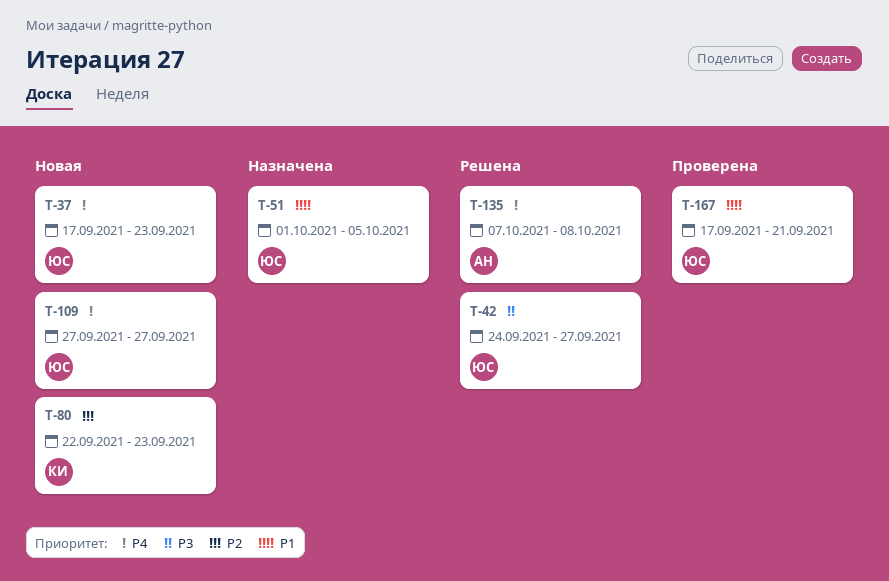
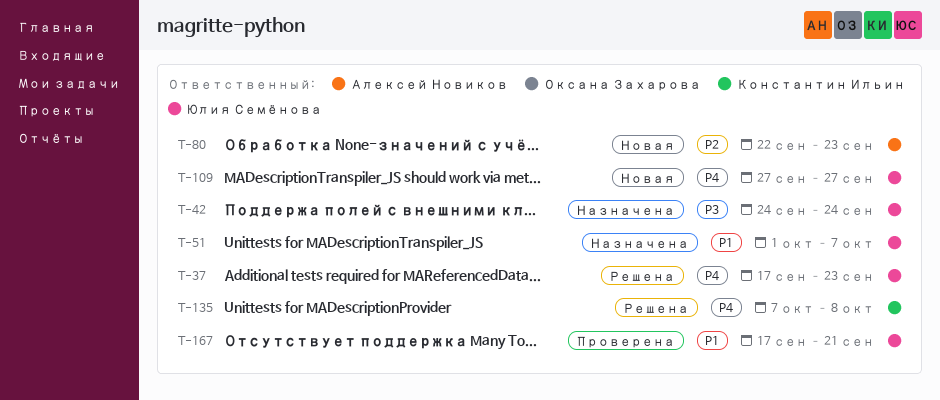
T-37, status: Новая -> Решена
T-42, status: Решена -> Назначена
T-42, due: Sep 27 -> Sep 24
T-51, due: Oct 5 -> Oct 7
T-80, owner: Константин Ильин -> Алексей Новиков
T-135, owner: Алексей Новиков -> Константин Ильин

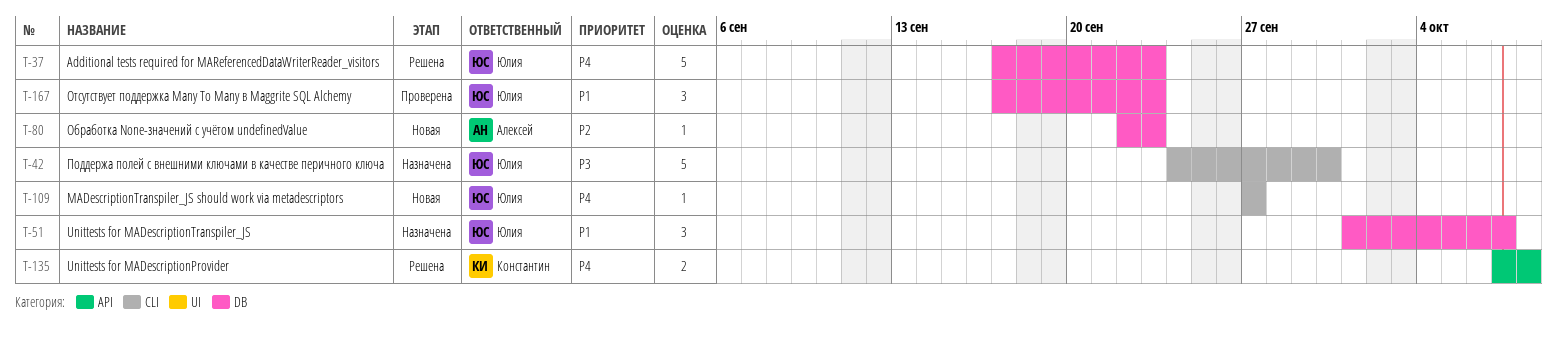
T-42, due: Sep 24 -> Sep 30
T-167, due: Sep 21 -> Sep 23

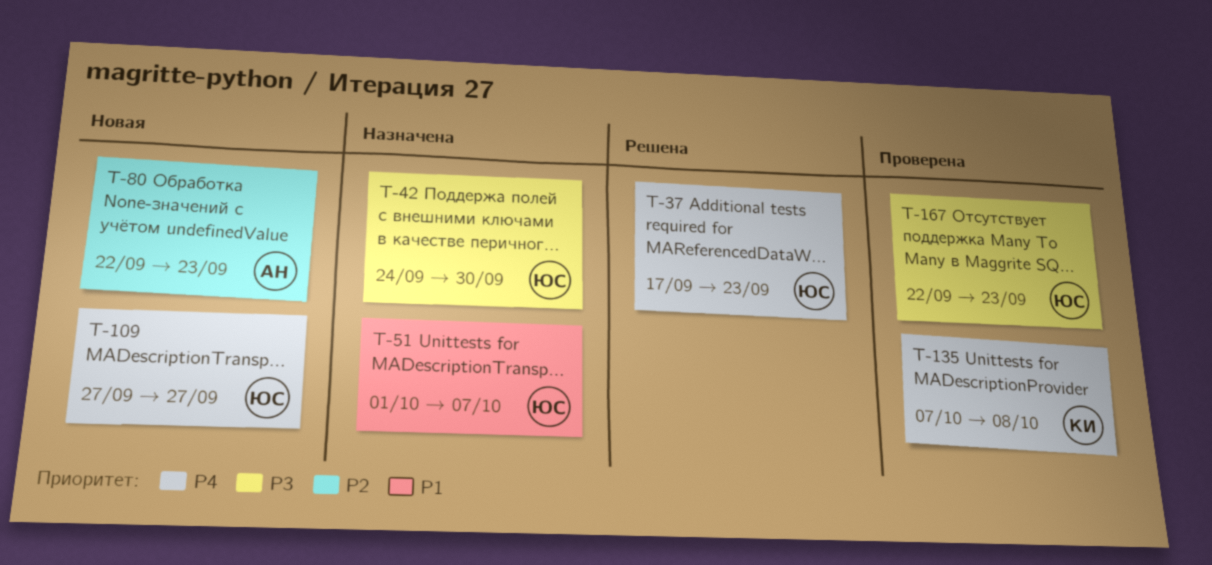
T-135, status: Решена -> Проверена
T-167, priority: P1 -> P3
T-167, start: Sep 17 -> Sep 22

